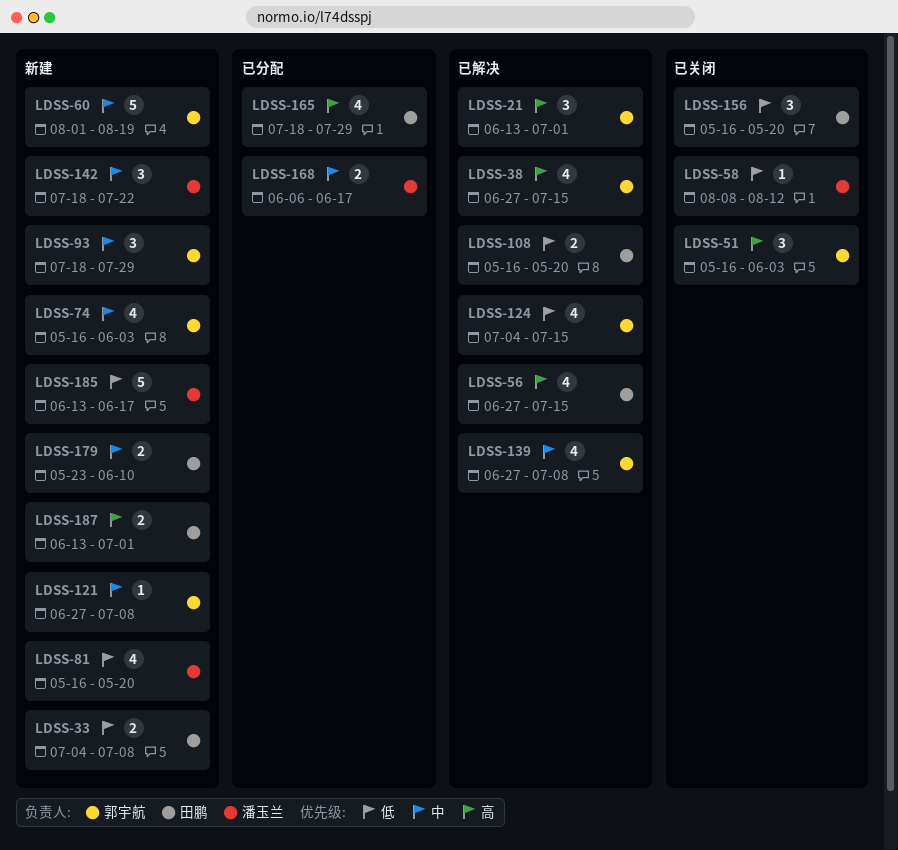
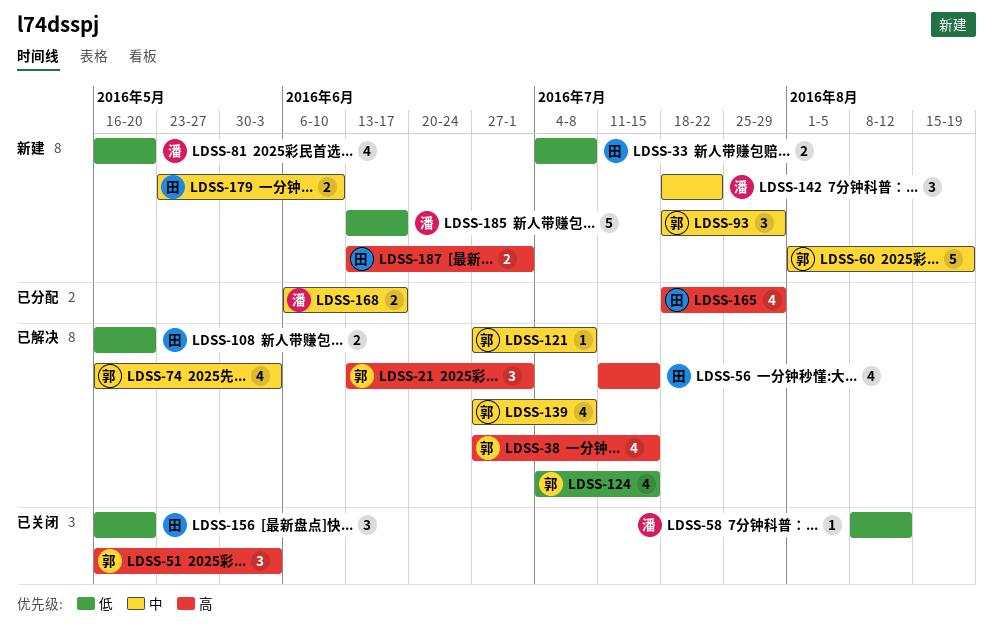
LDSS-56, start: Jun 27 -> Jul 11
LDSS-74, status: 新建 -> 已解决
LDSS-121, status: 新建 -> 已解决

